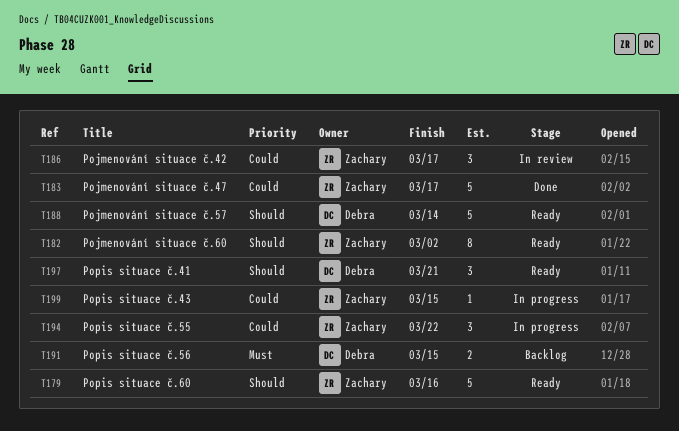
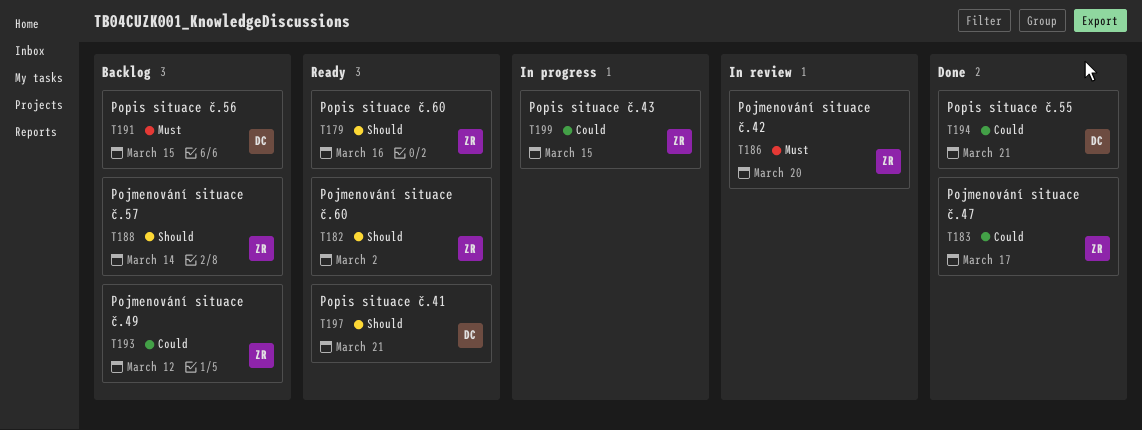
T186, priority: Could -> Must
T186, due: Mar 17 -> Mar 20
T188, status: Ready -> Backlog
T188, owner: Debra -> Zachary
T193: none -> present
T194, status: In progress -> Done
T194, owner: Zachary -> Debra
T194, due: Mar 22 -> Mar 21

